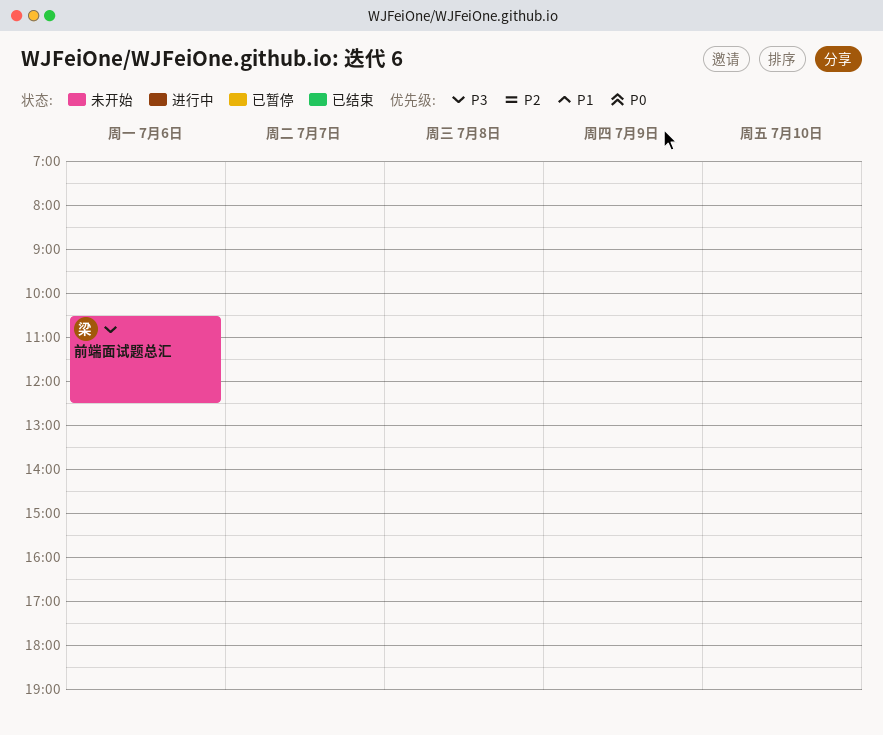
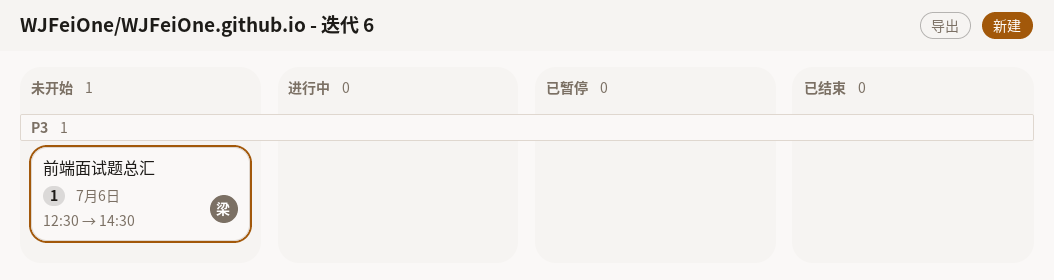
前端面试题总汇, begins: 10:30 -> 12:30
前端面试题总汇, ends: 12:30 -> 14:30

